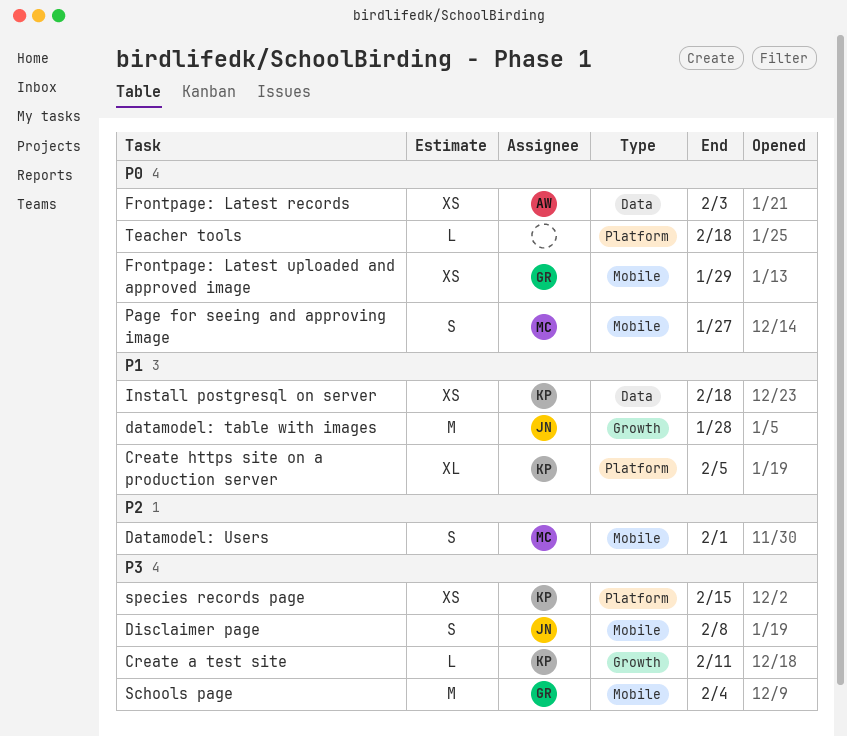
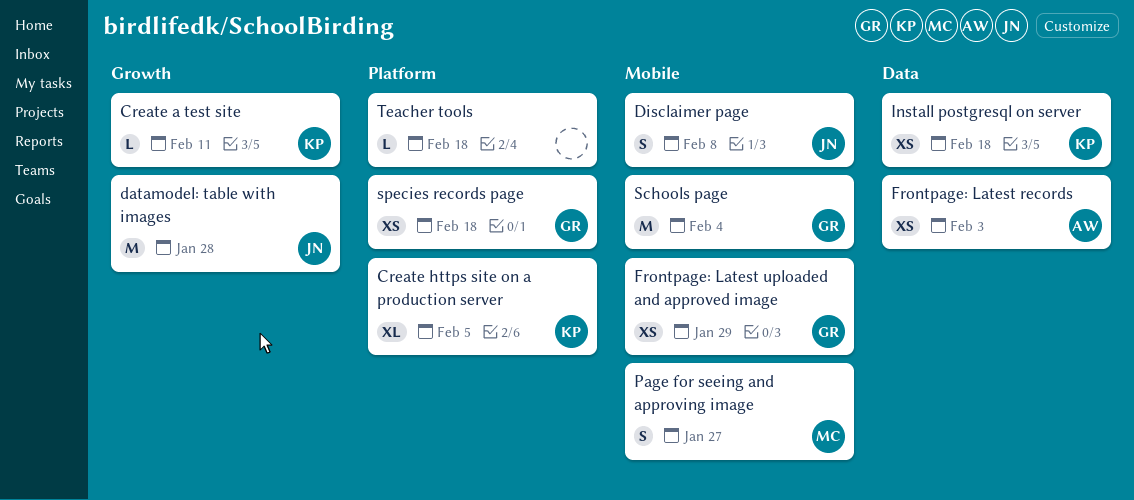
Datamodel: Users: present -> none
species records page, owner: KP -> GR
species records page, due: Feb 15 -> Feb 18

